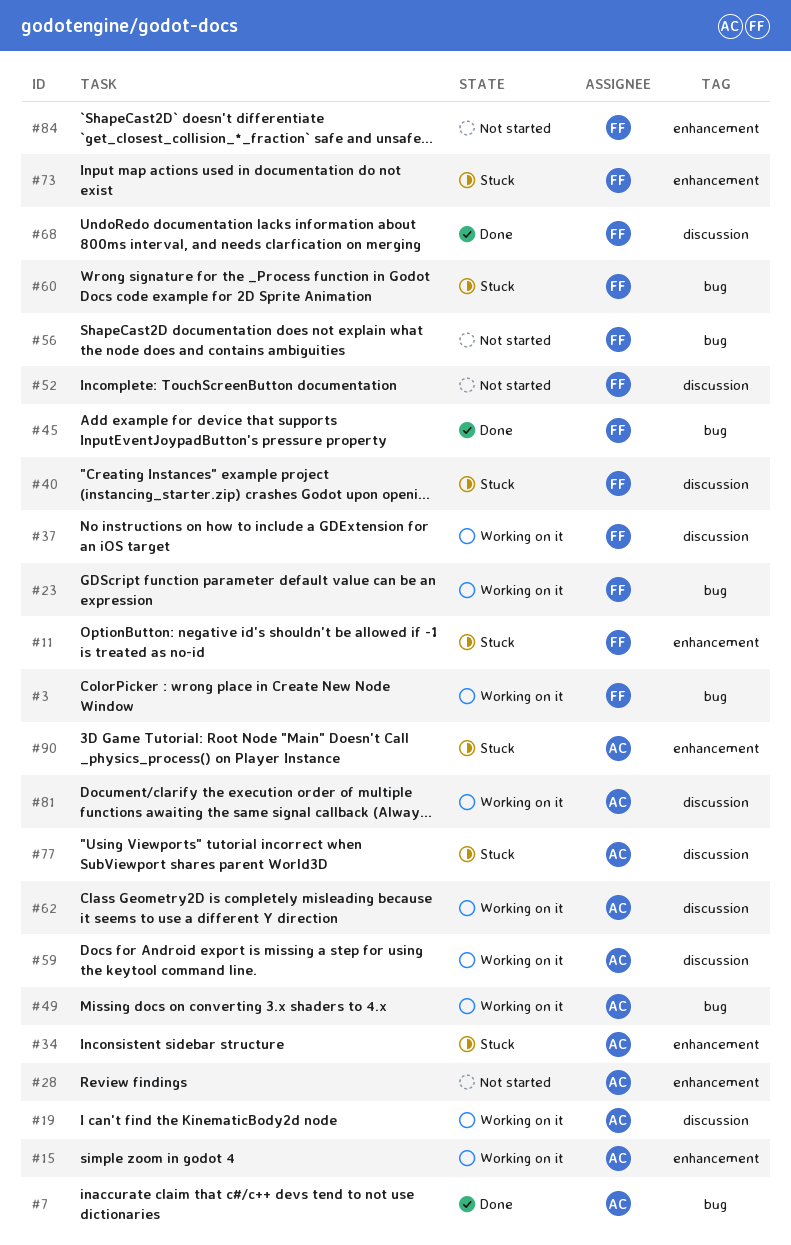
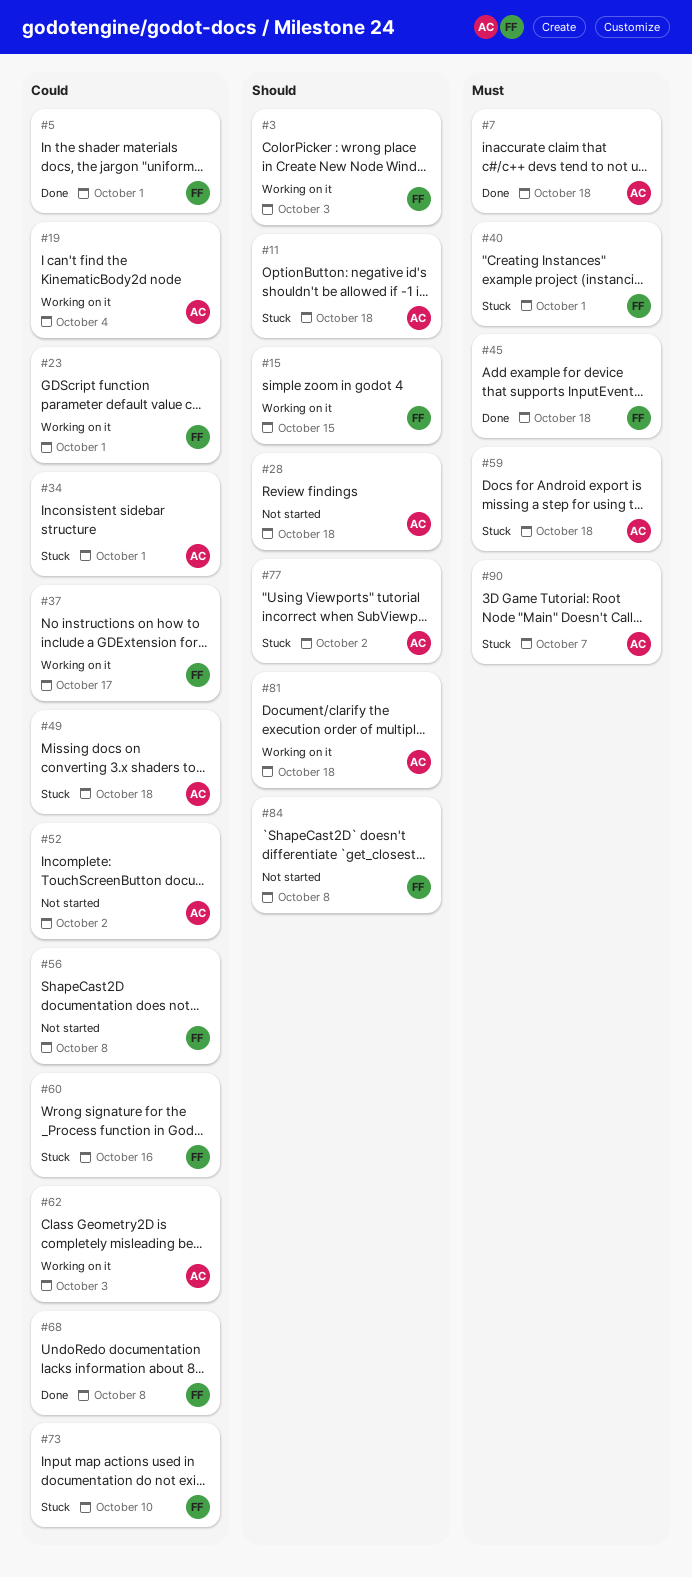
#5: none -> present
#11, owner: FF -> AC
#15, owner: AC -> FF
#49, status: Working on it -> Stuck
#52, owner: FF -> AC
#59, status: Working on it -> Stuck

